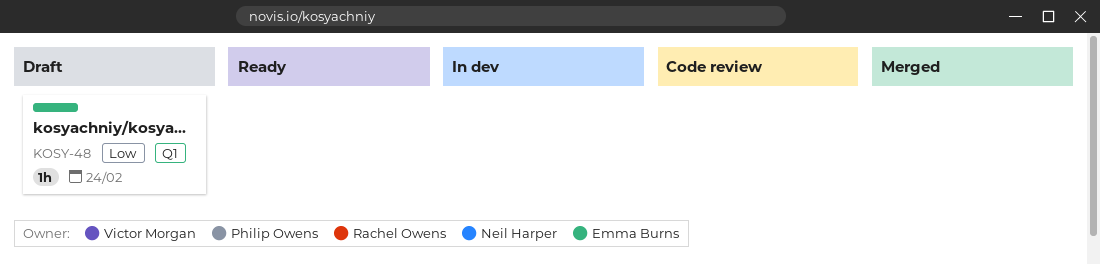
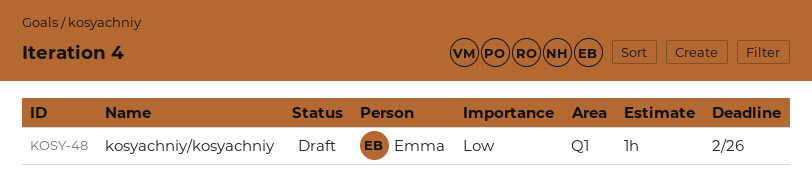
KOSY-48, due: Feb 24 -> Feb 26

